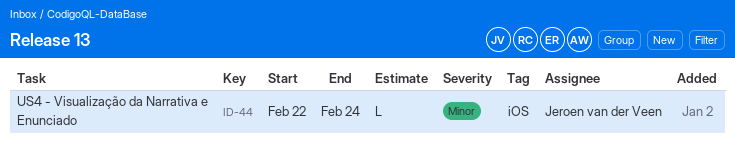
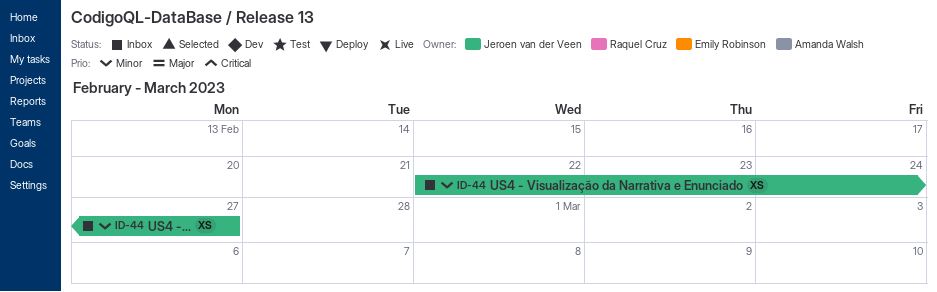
ID-44, estimate: L -> XS
ID-44, due: Feb 24 -> Feb 27

